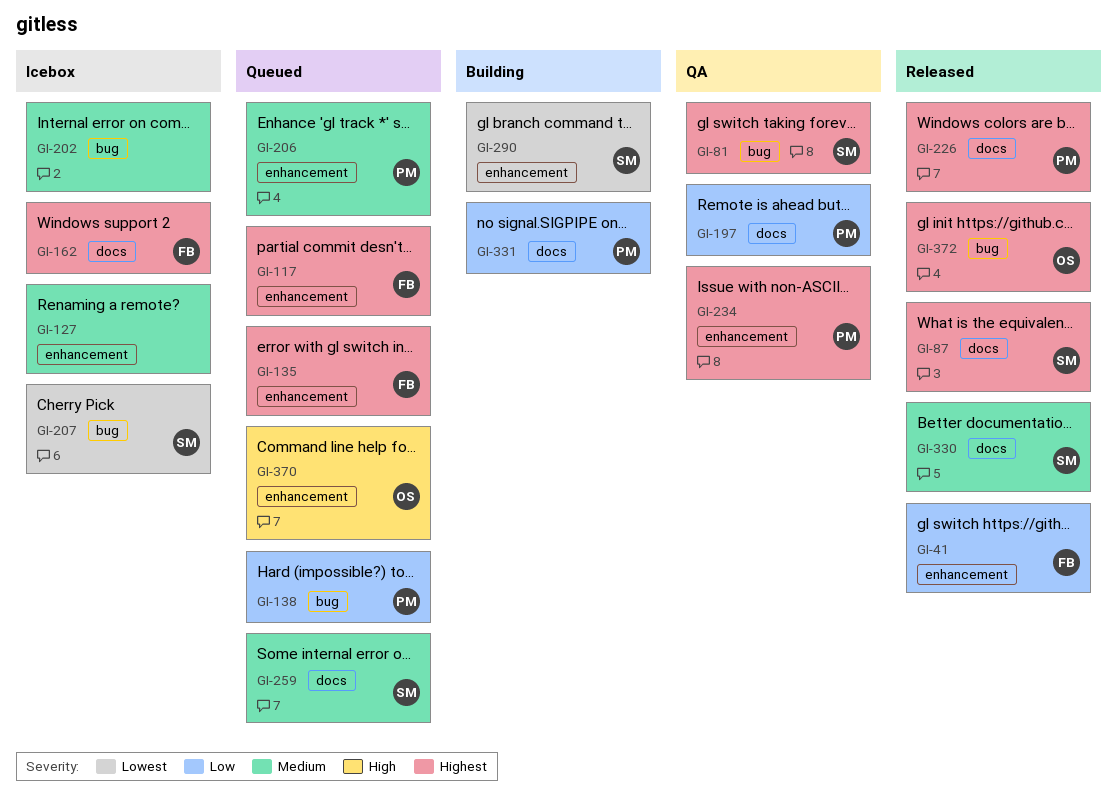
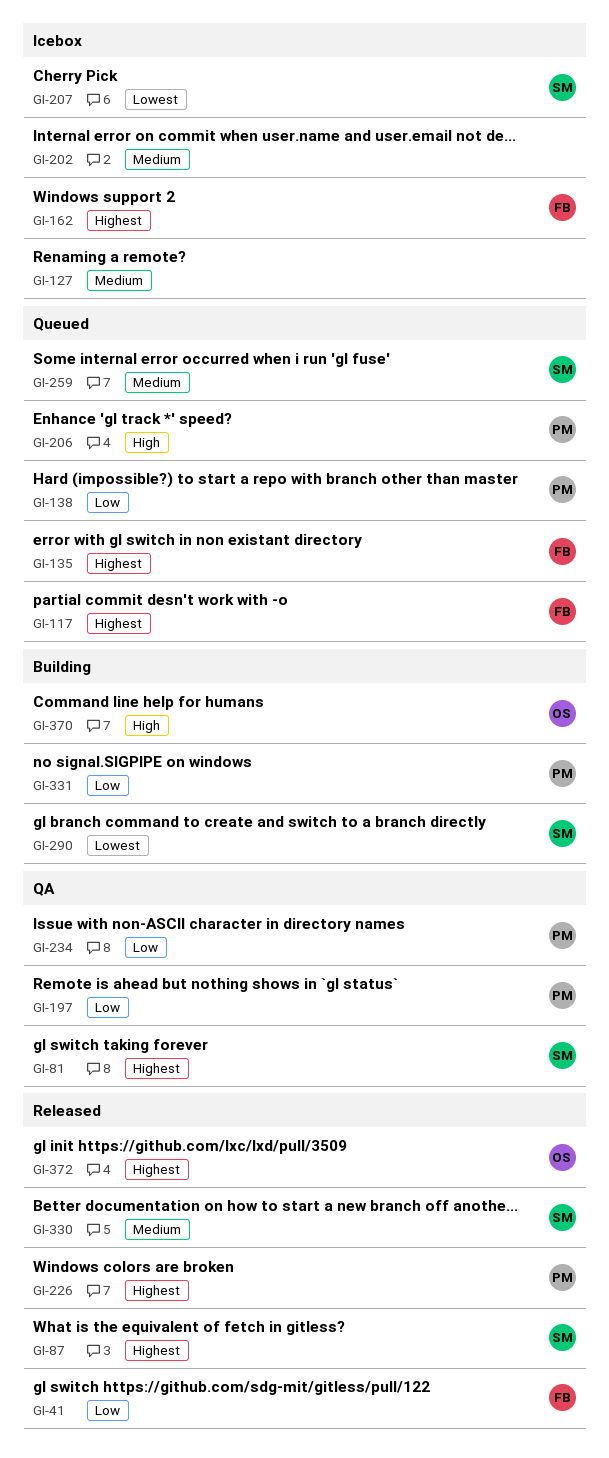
GI-206, priority: Medium -> High
GI-234, priority: Highest -> Low
GI-370, status: Queued -> Building

